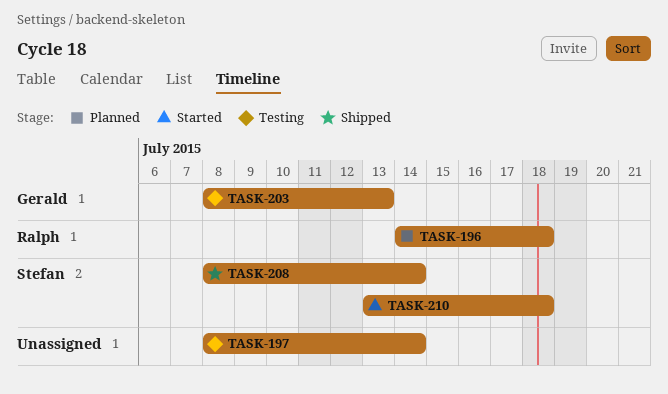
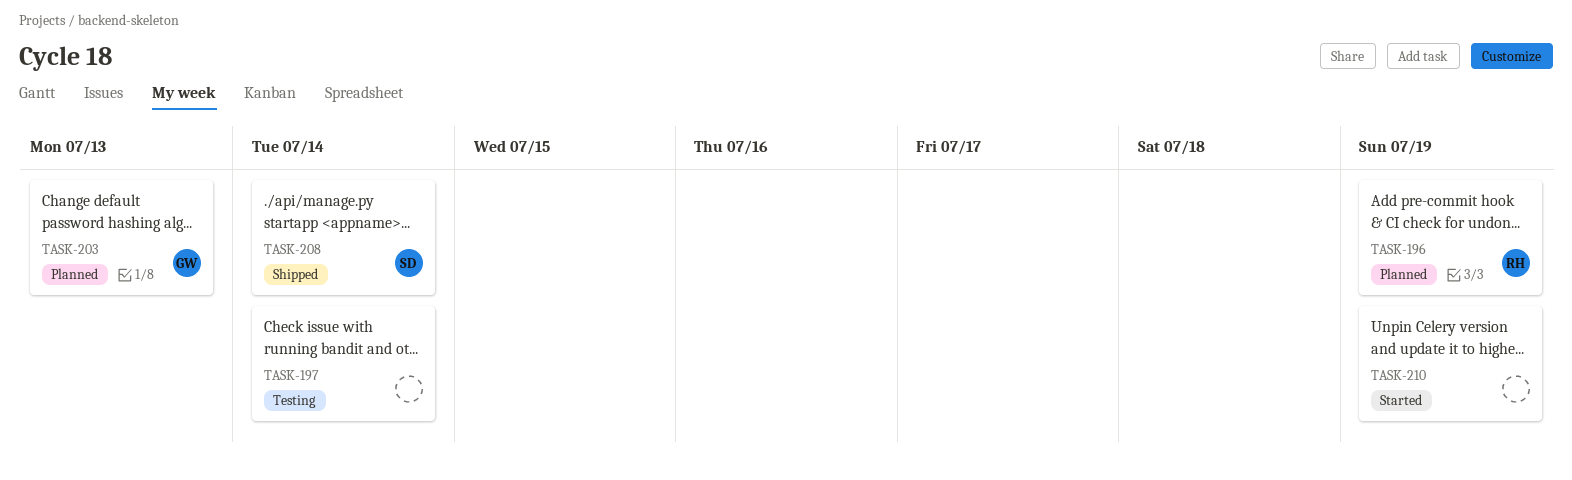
TASK-196, due: Jul 18 -> Jul 19
TASK-203, status: Testing -> Planned
TASK-210, owner: Stefan -> none
TASK-210, due: Jul 18 -> Jul 19

